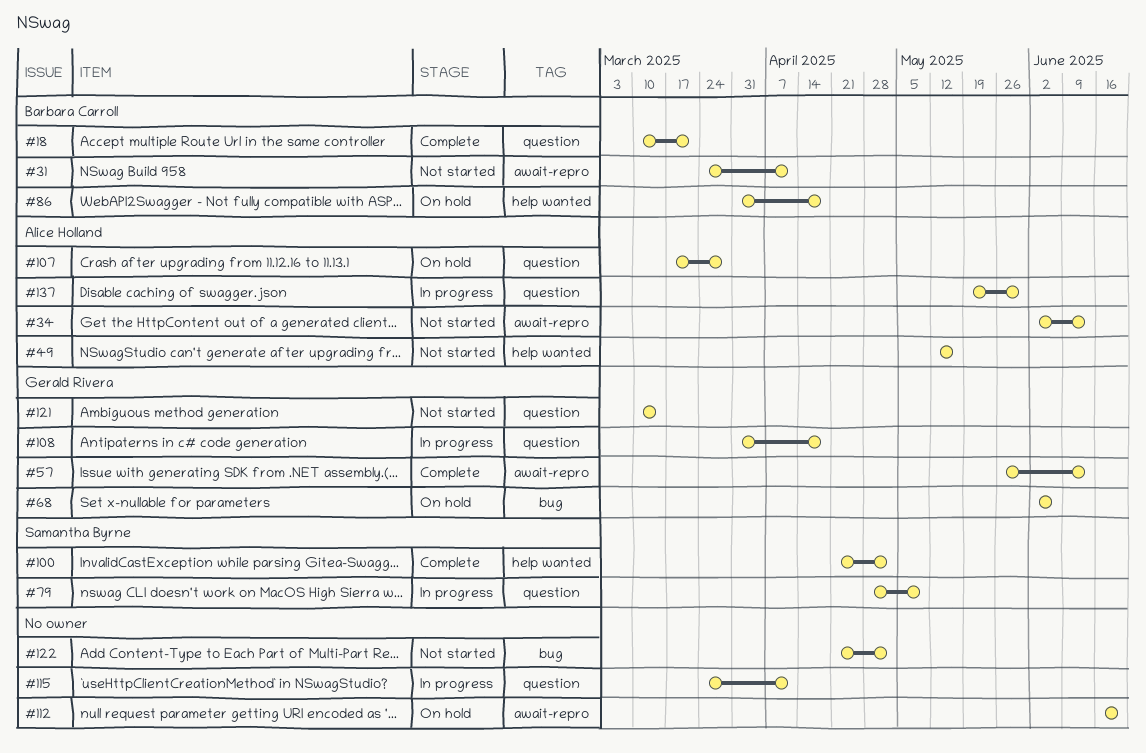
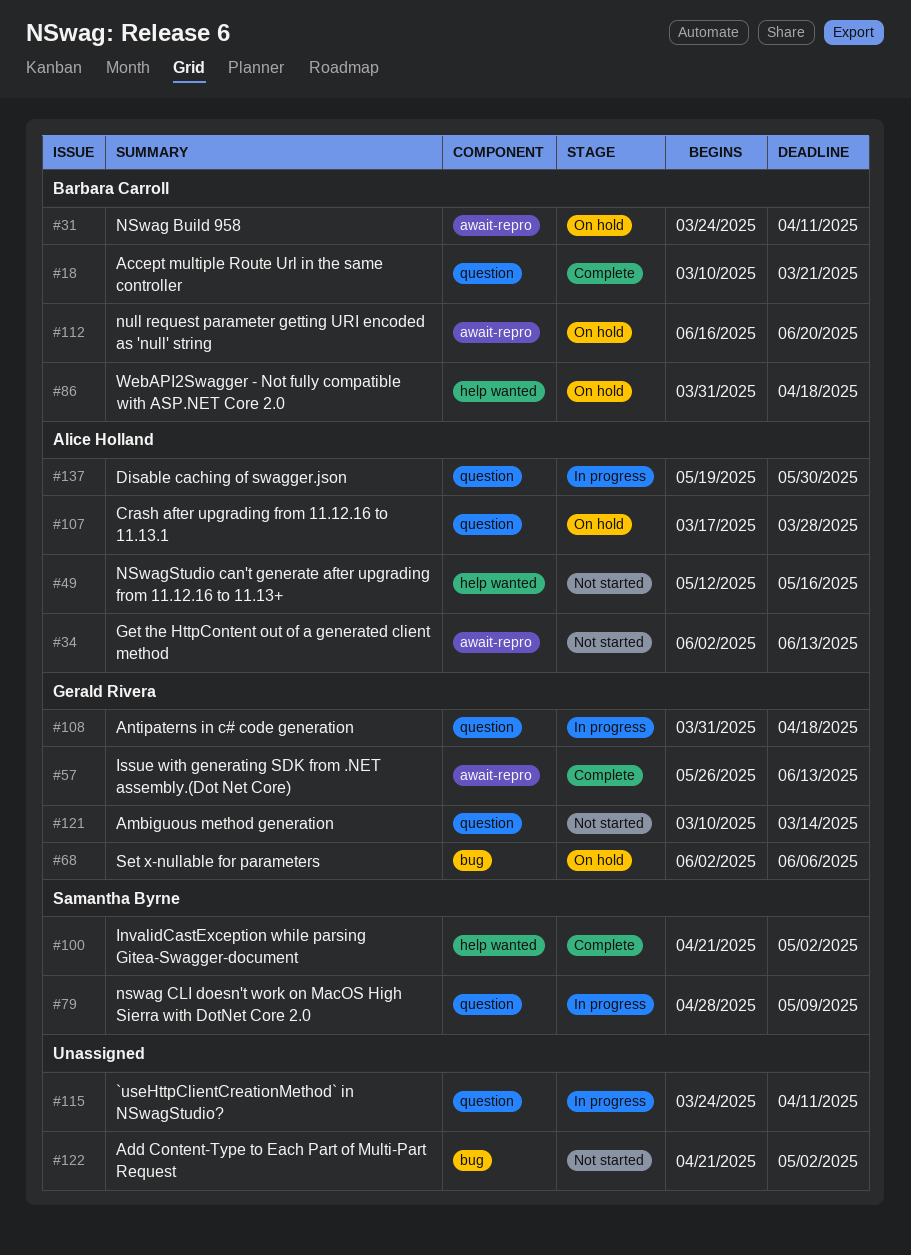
#31, status: Not started -> On hold
#112, owner: none -> Barbara Carroll

